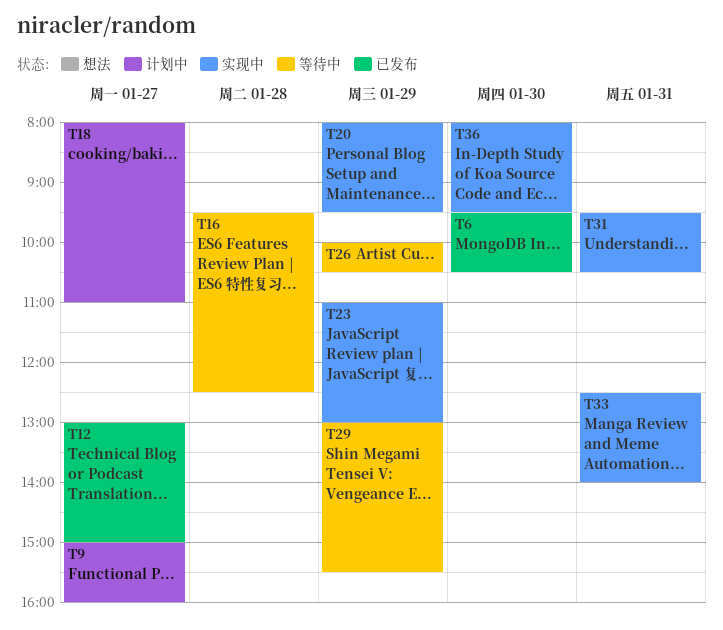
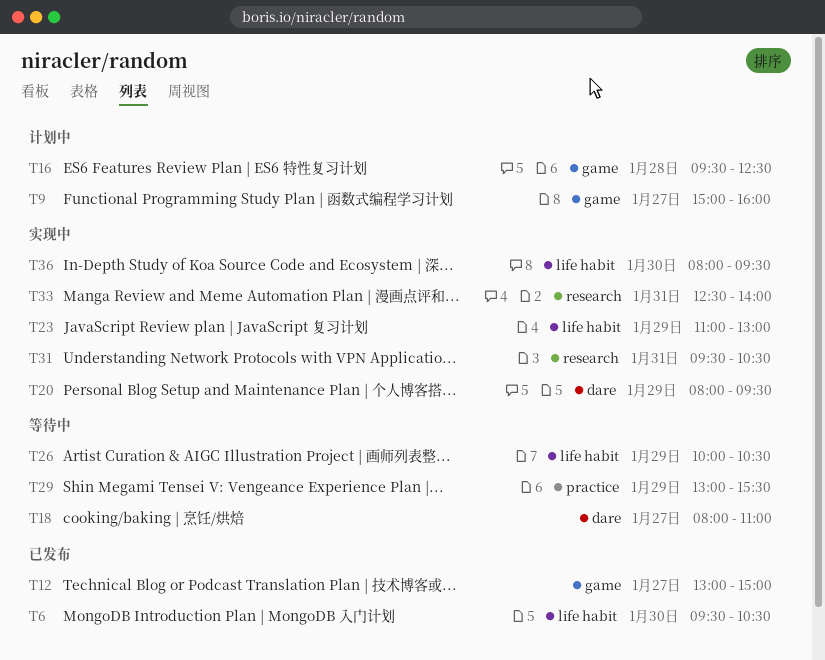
T16, status: 等待中 -> 计划中
T18, status: 计划中 -> 等待中

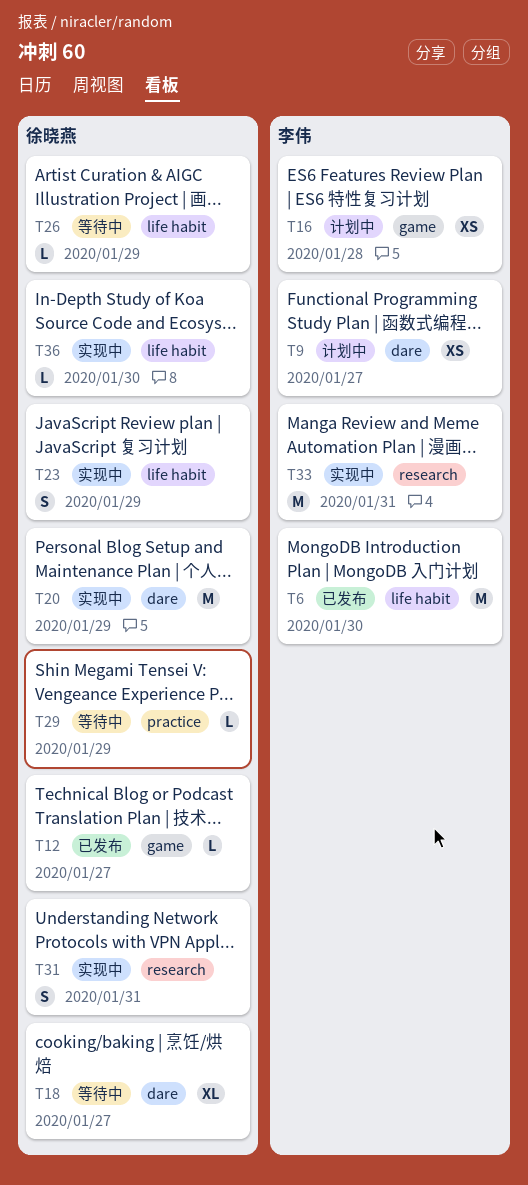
T9, label: game -> dare

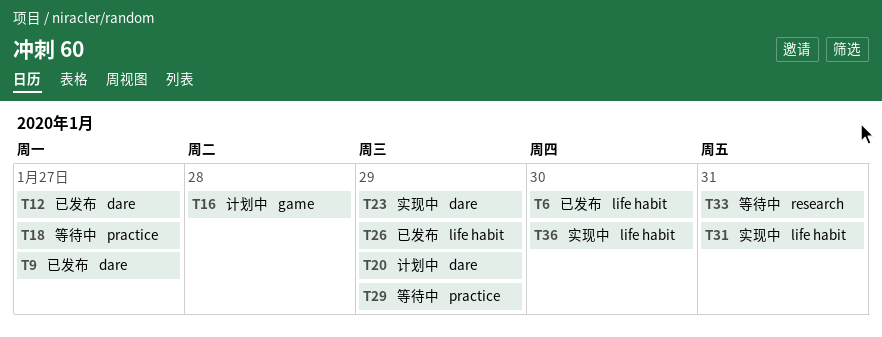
T9, status: 计划中 -> 已发布
T12, label: game -> dare
T18, label: dare -> practice
T20, status: 实现中 -> 计划中
T23, label: life habit -> dare
T26, status: 等待中 -> 已发布
T31, label: research -> life habit
T33, status: 实现中 -> 等待中

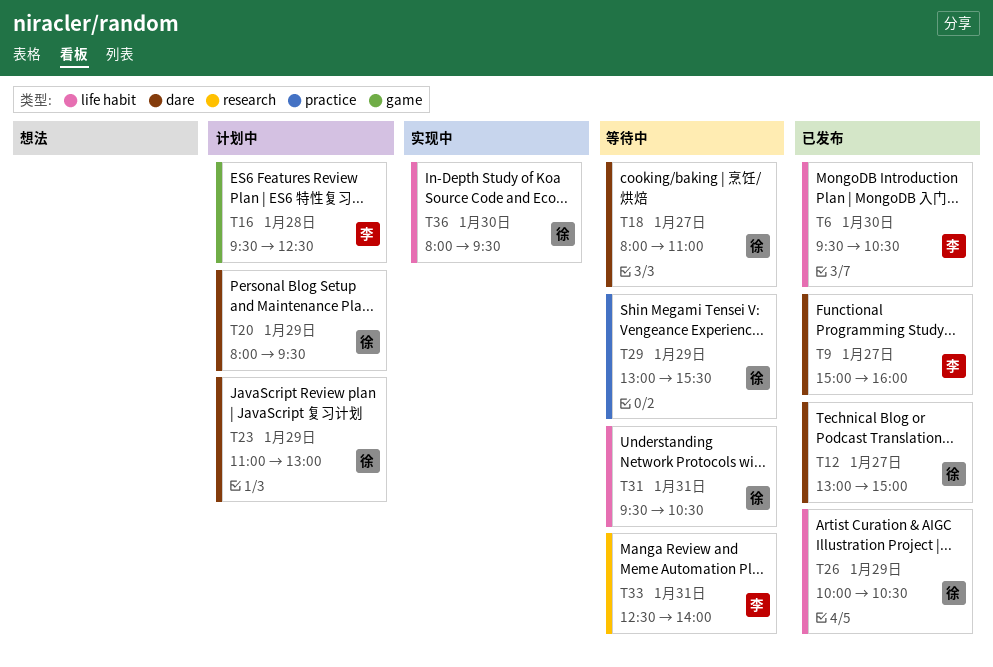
T18, label: practice -> dare
T23, status: 实现中 -> 计划中
T31, status: 实现中 -> 等待中

